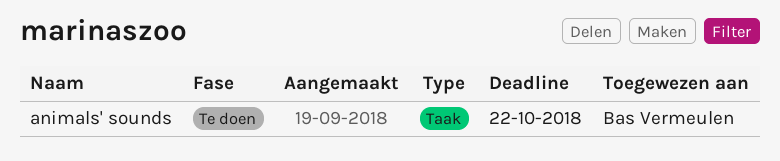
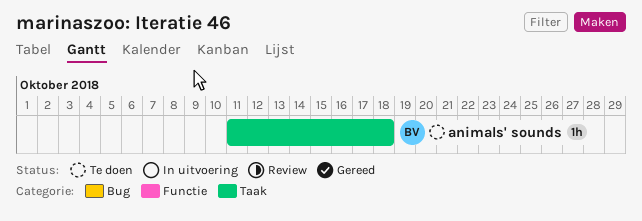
animals' sounds, due: Oct 22 -> Oct 18

